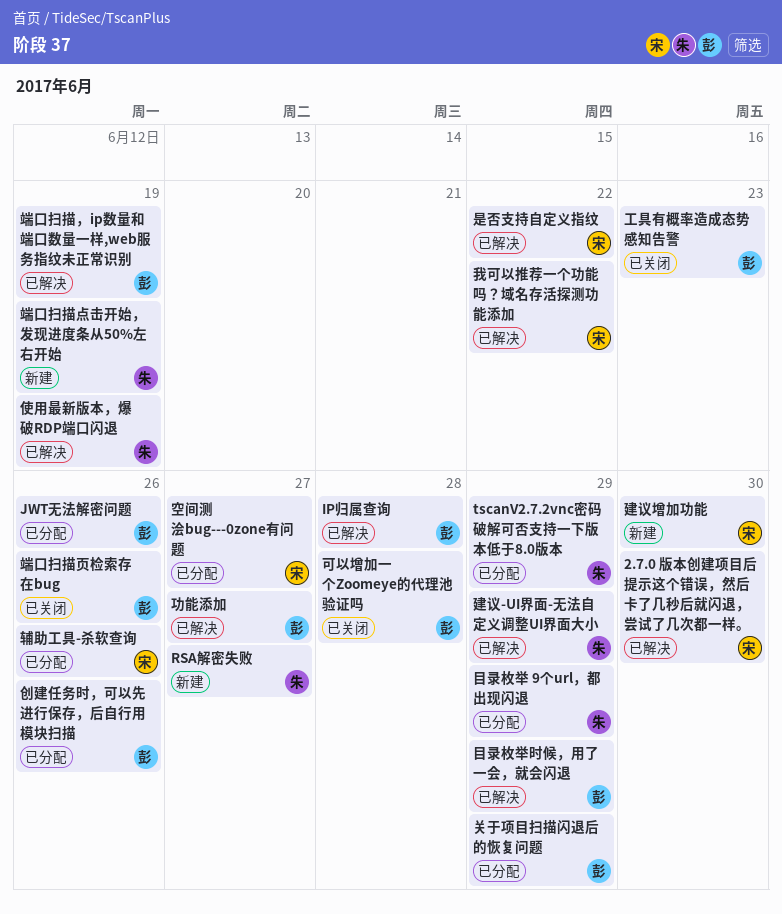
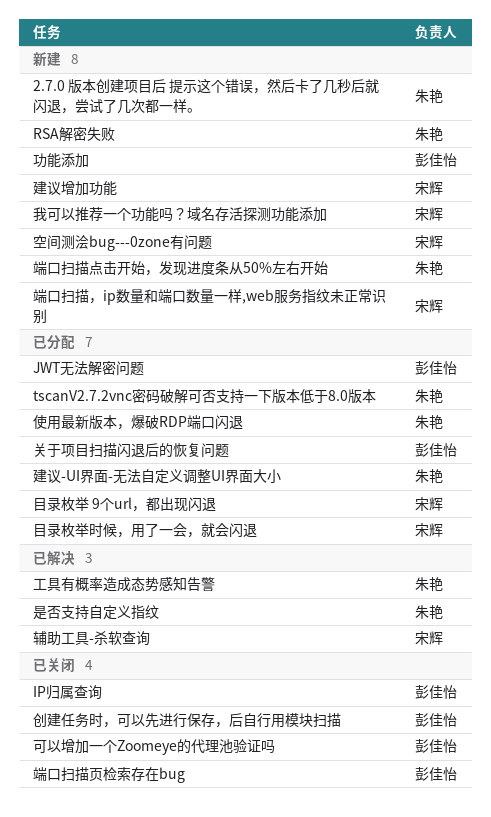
2.7.0 版本创建项目后 提示这个错误，然后卡了几秒后就闪退，尝试了几次都一样。, status: 已解决 -> 新建
2.7.0 版本创建项目后 提示这个错误，然后卡了几秒后就闪退，尝试了几次都一样。, owner: 宋辉 -> 朱艳
IP归属查询, status: 已解决 -> 已关闭
使用最新版本，爆破RDP端口闪退, status: 已解决 -> 已分配
创建任务时，可以先进行保存，后自行用模块扫描, status: 已分配 -> 已关闭
功能添加, status: 已解决 -> 新建
工具有概率造成态势感知告警, status: 已关闭 -> 已解决
工具有概率造成态势感知告警, owner: 彭佳怡 -> 朱艳
建议-UI界面-无法自定义调整UI界面大小, status: 已解决 -> 已分配
我可以推荐一个功能吗？域名存活探测功能添加, status: 已解决 -> 新建
是否支持自定义指纹, owner: 宋辉 -> 朱艳
目录枚举 9个url，都出现闪退, owner: 朱艳 -> 宋辉
目录枚举时候，用了一会，就会闪退, status: 已解决 -> 已分配
目录枚举时候，用了一会，就会闪退, owner: 彭佳怡 -> 宋辉
空间测浍bug---0zone有问题, status: 已分配 -> 新建
端口扫描，ip数量和端口数量一样,web服务指纹未正常识别, status: 已解决 -> 新建
端口扫描，ip数量和端口数量一样,web服务指纹未正常识别, owner: 彭佳怡 -> 宋辉
辅助工具-杀软查询, status: 已分配 -> 已解决

